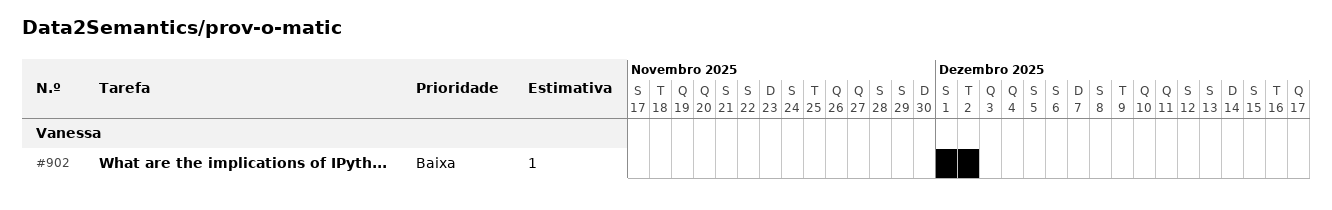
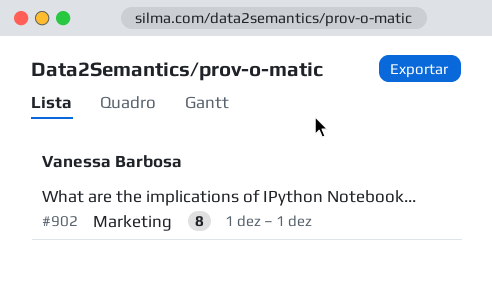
#902, estimate: 1 -> 8
#902, due: Dec 2 -> Dec 1

